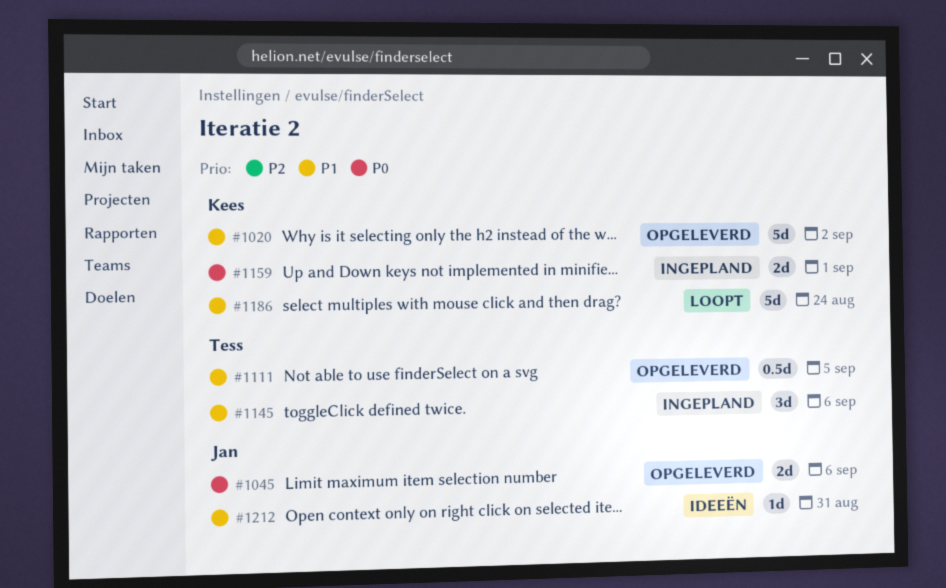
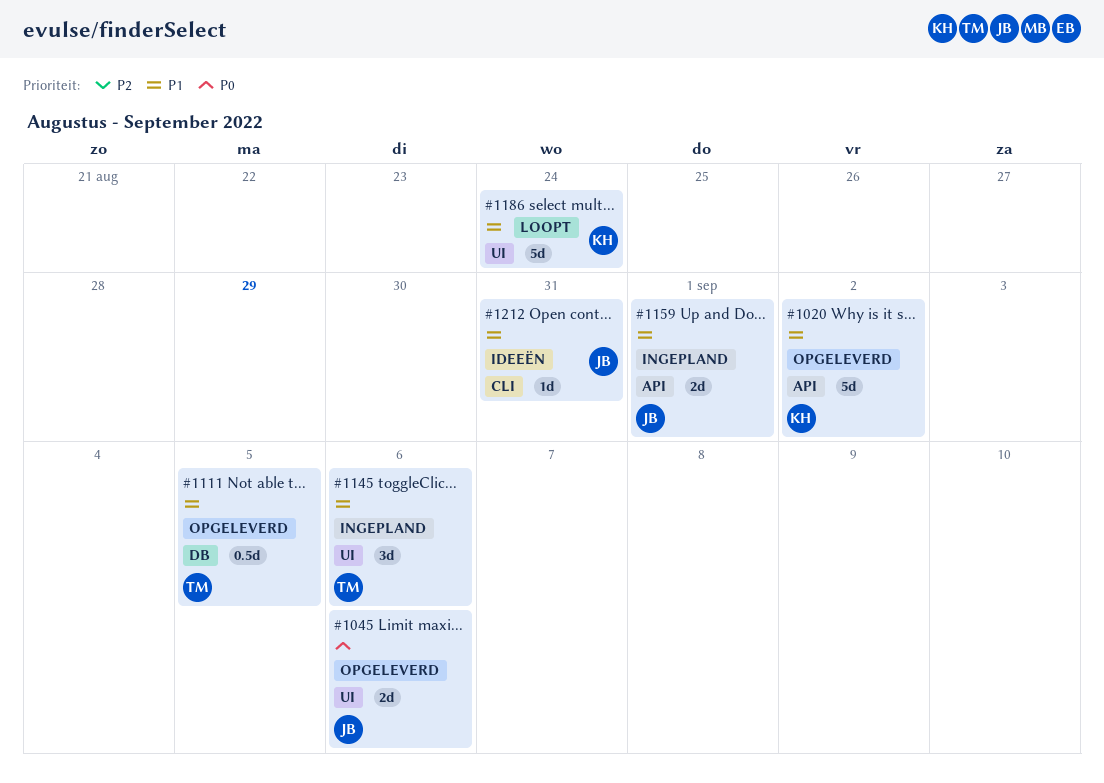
#1159, owner: Kees -> Jan
#1159, priority: P0 -> P1

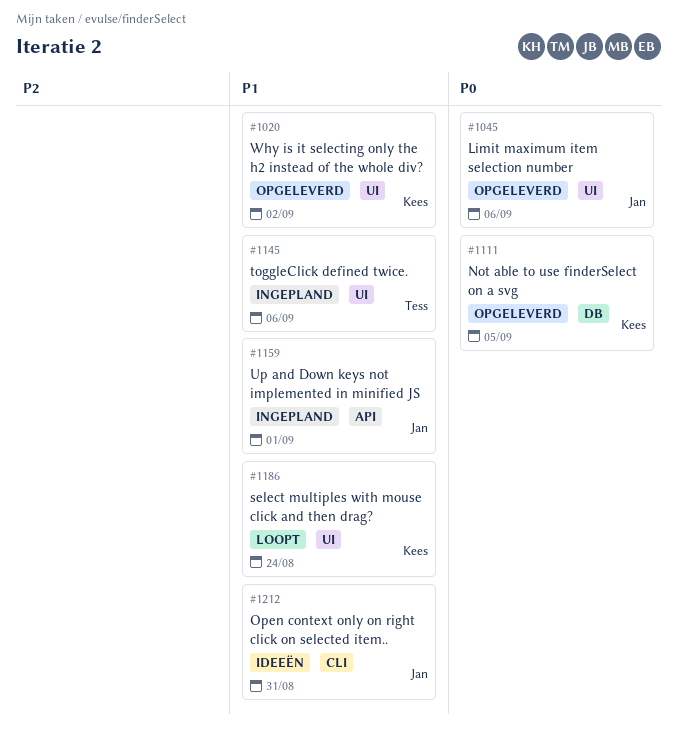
#1020, label: API -> UI
#1111, owner: Tess -> Kees
#1111, priority: P1 -> P0

